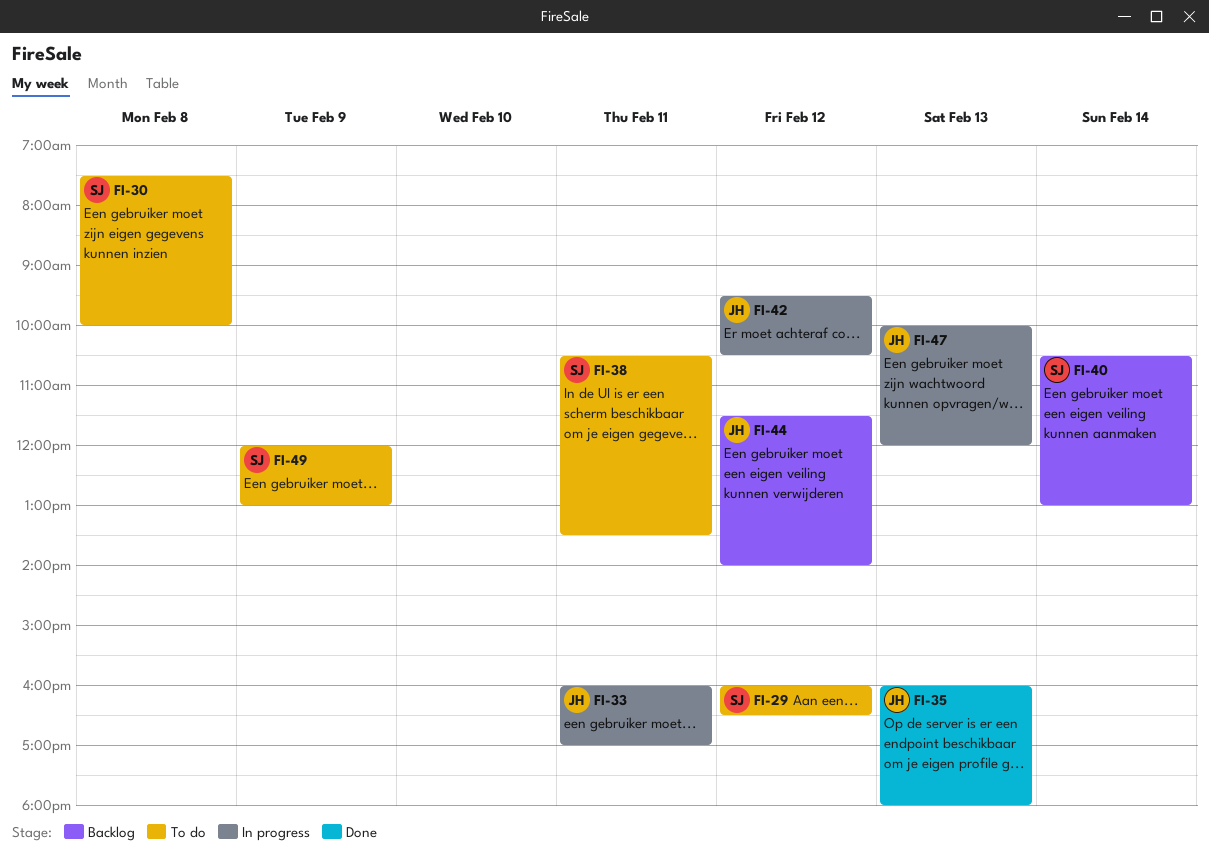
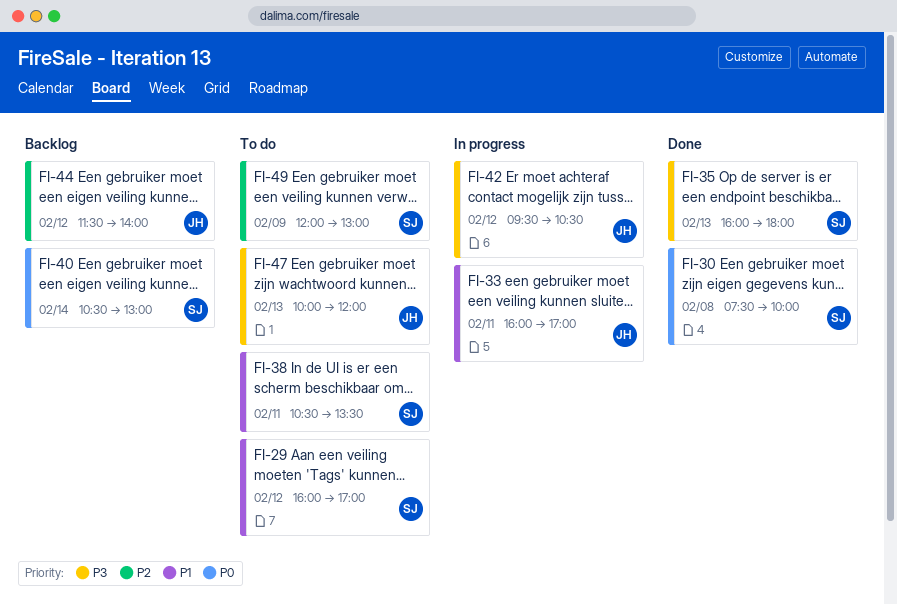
FI-29, ends: 16:30 -> 17:00
FI-30, status: To do -> Done
FI-35, owner: JH -> SJ
FI-47, status: In progress -> To do

